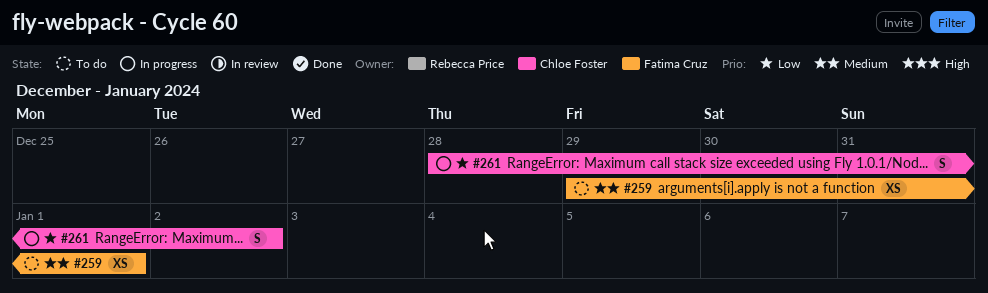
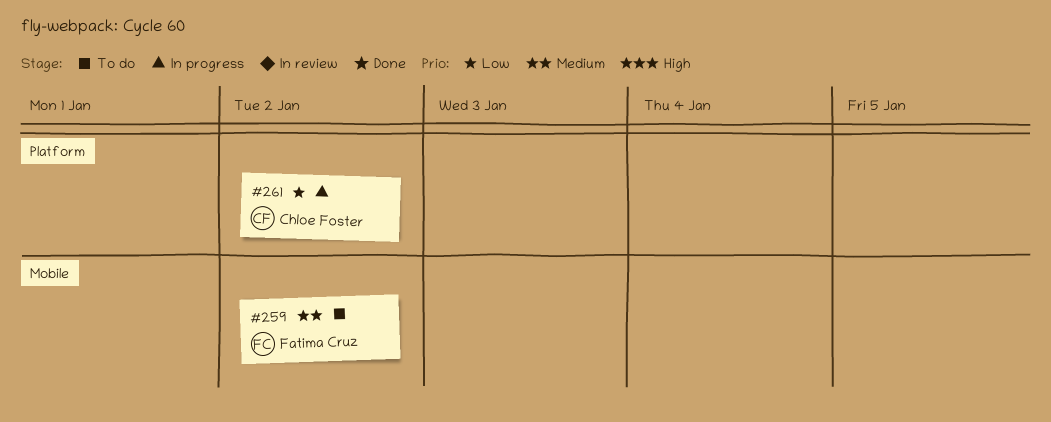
#259, due: Jan 1 -> Jan 2

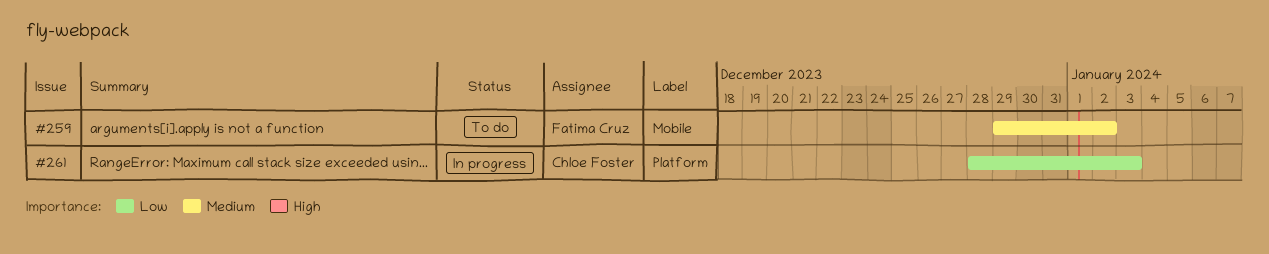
#261, due: Jan 2 -> Jan 3

